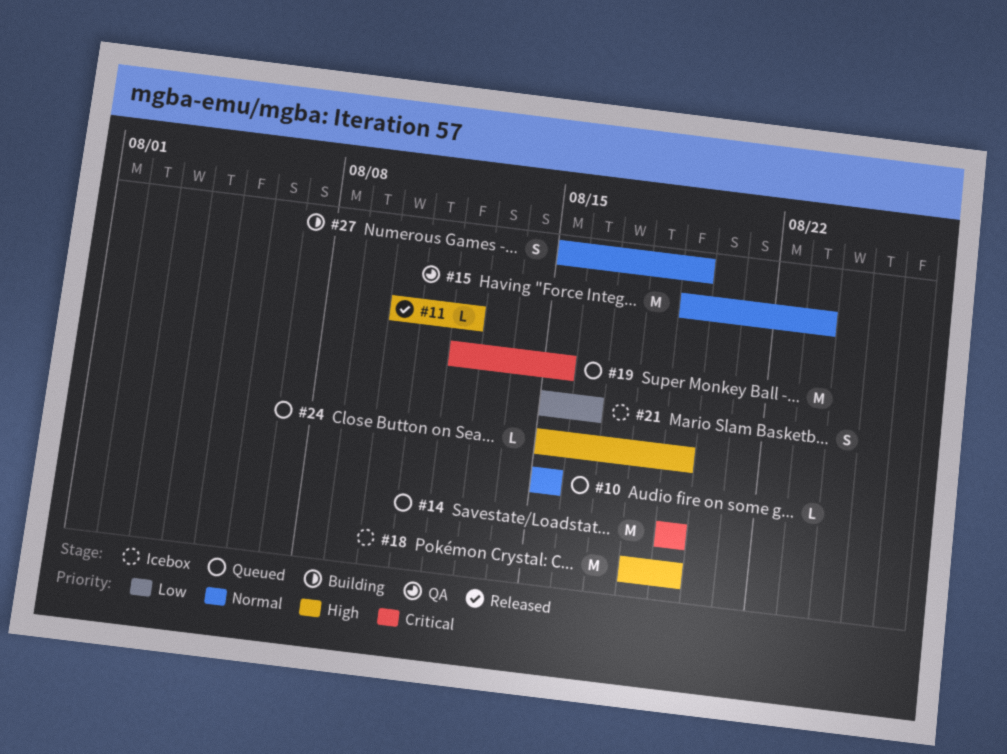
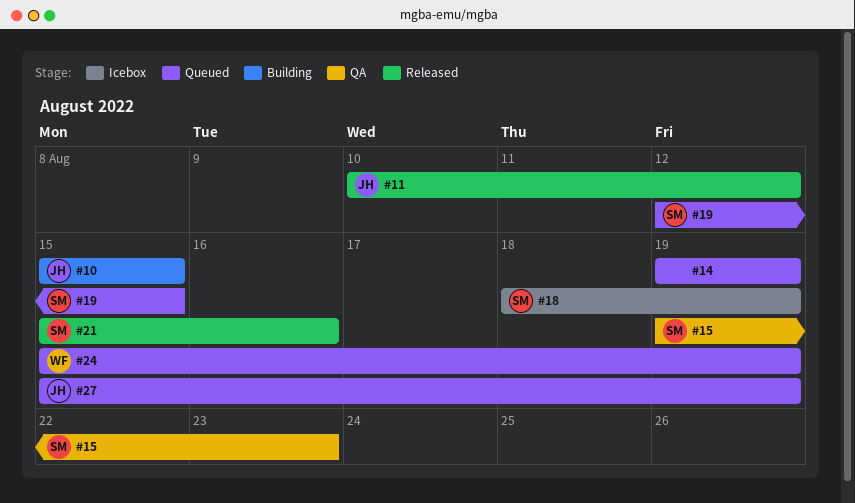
#10, status: Queued -> Building
#21, status: Icebox -> Released
#27, status: Building -> Queued

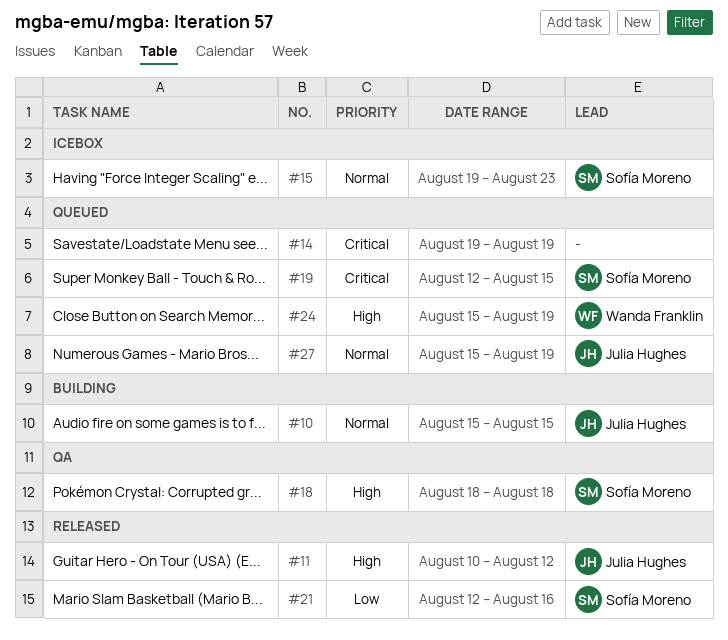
#15, status: QA -> Icebox
#18, status: Icebox -> QA
#18, due: Aug 19 -> Aug 18
#21, start: Aug 15 -> Aug 12

